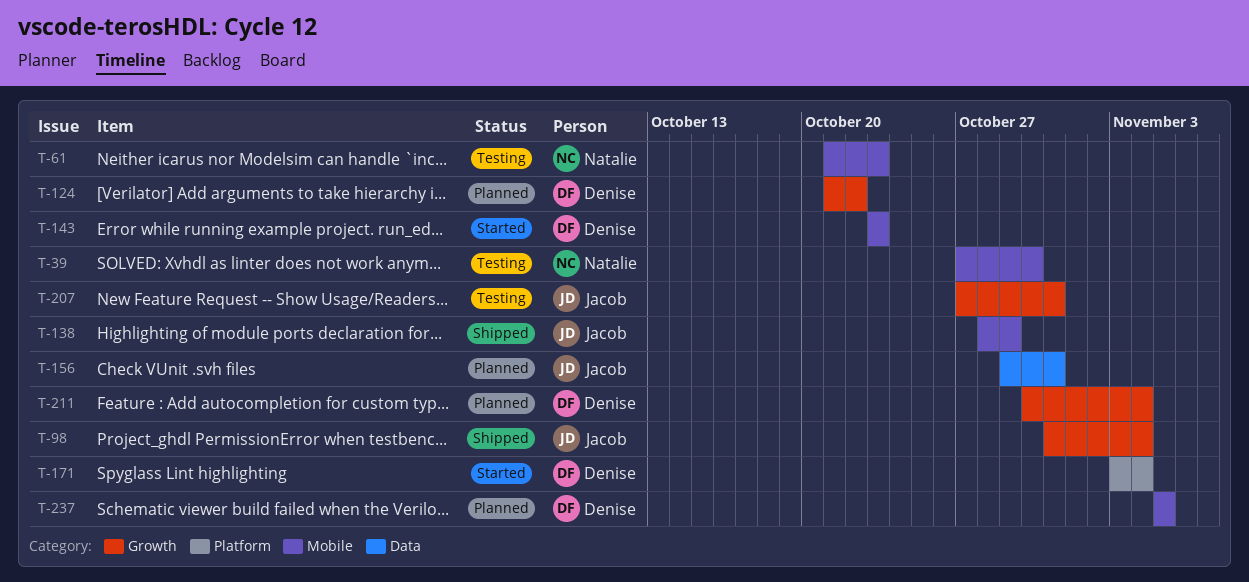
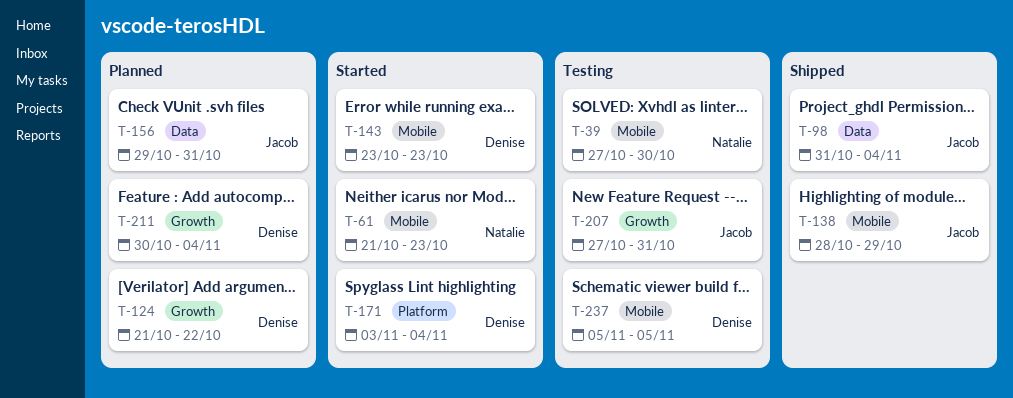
T-61, status: Testing -> Started
T-98, label: Growth -> Data
T-237, status: Planned -> Testing

